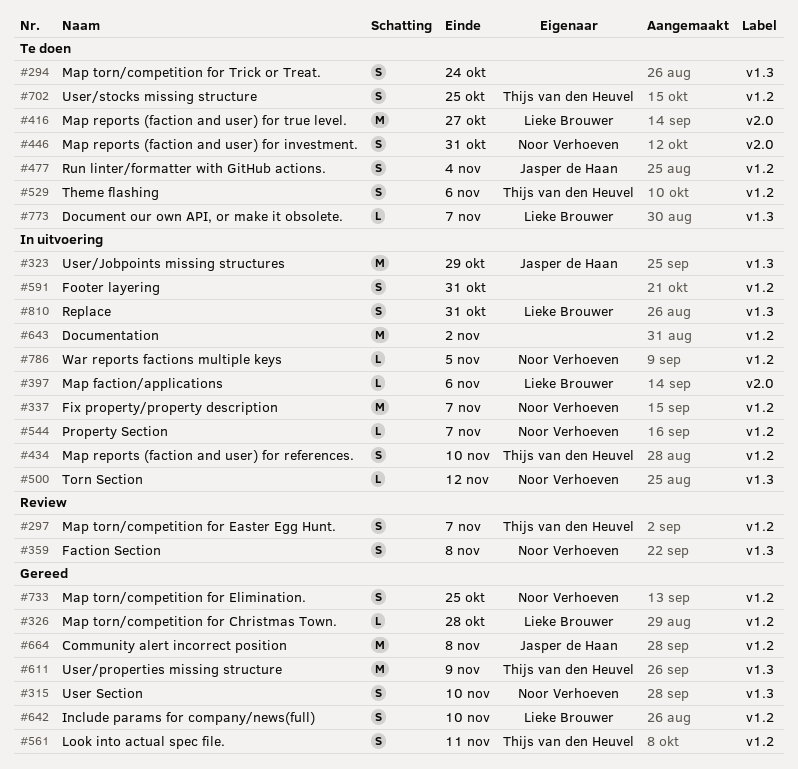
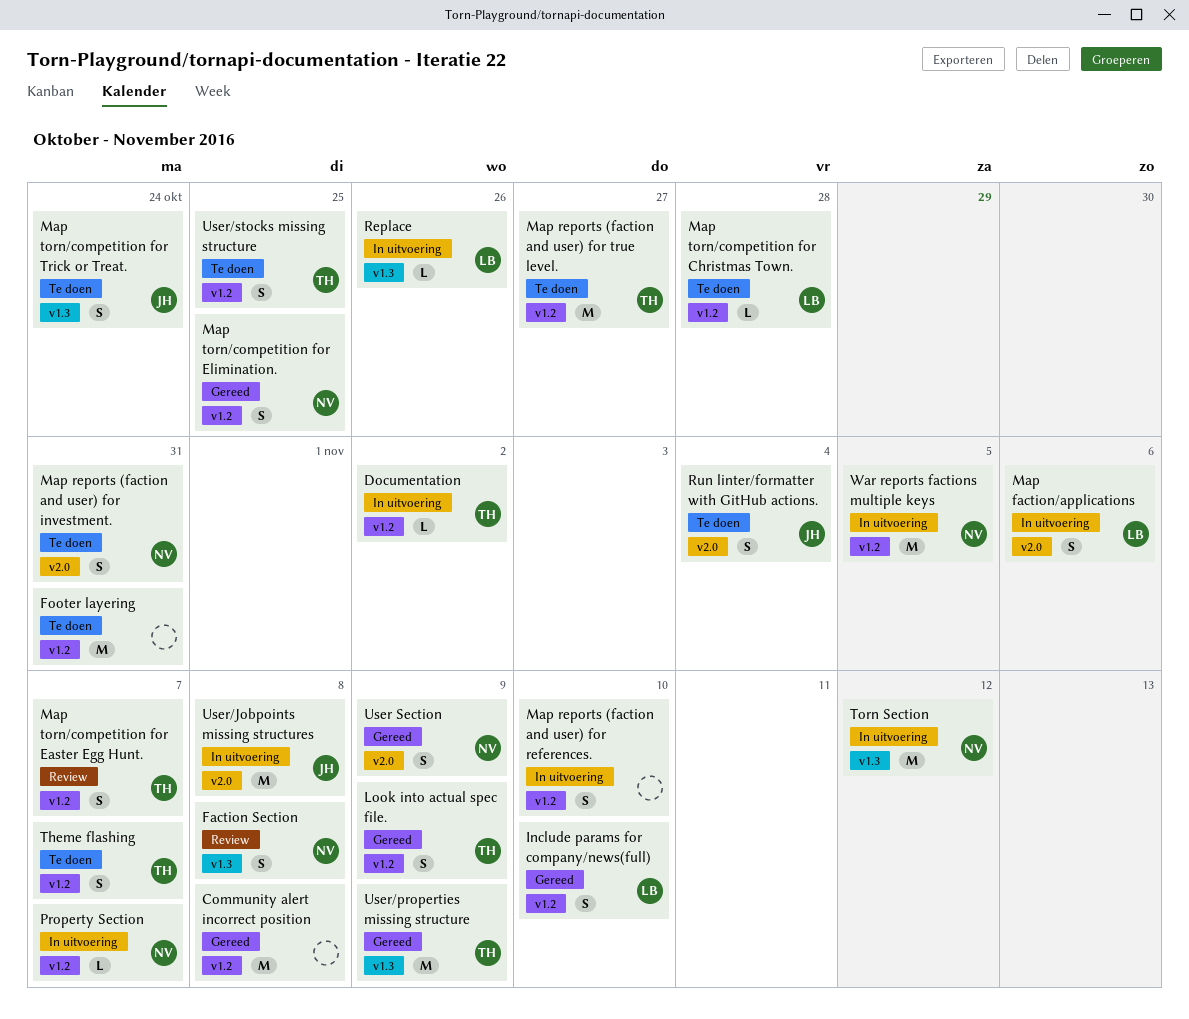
Community alert incorrect position, owner: Jasper de Haan -> none
Document our own API, or make it obsolete.: present -> none
Documentation, owner: none -> Thijs van den Heuvel
Documentation, estimate: M -> L
Fix property/property description: present -> none
Footer layering, status: In uitvoering -> Te doen
Footer layering, estimate: S -> M
Look into actual spec file., due: Nov 11 -> Nov 9
Map faction/applications, estimate: L -> S
Map reports (faction and user) for references., owner: Thijs van den Heuvel -> none
Map reports (faction and user) for true level., owner: Lieke Brouwer -> Thijs van den Heuvel
Map reports (faction and user) for true level., label: v2.0 -> v1.2
Map torn/competition for Christmas Town., status: Gereed -> Te doen
Map torn/competition for Trick or Treat., owner: none -> Jasper de Haan
Replace, estimate: S -> L
Replace, due: Oct 31 -> Oct 26
Run linter/formatter with GitHub actions., label: v1.2 -> v2.0
Theme flashing, due: Nov 6 -> Nov 7
Torn Section, estimate: L -> M
User Section, label: v1.3 -> v2.0
User Section, due: Nov 10 -> Nov 9
User/Jobpoints missing structures, label: v1.3 -> v2.0
User/Jobpoints missing structures, due: Oct 29 -> Nov 8
War reports factions multiple keys, estimate: L -> M

